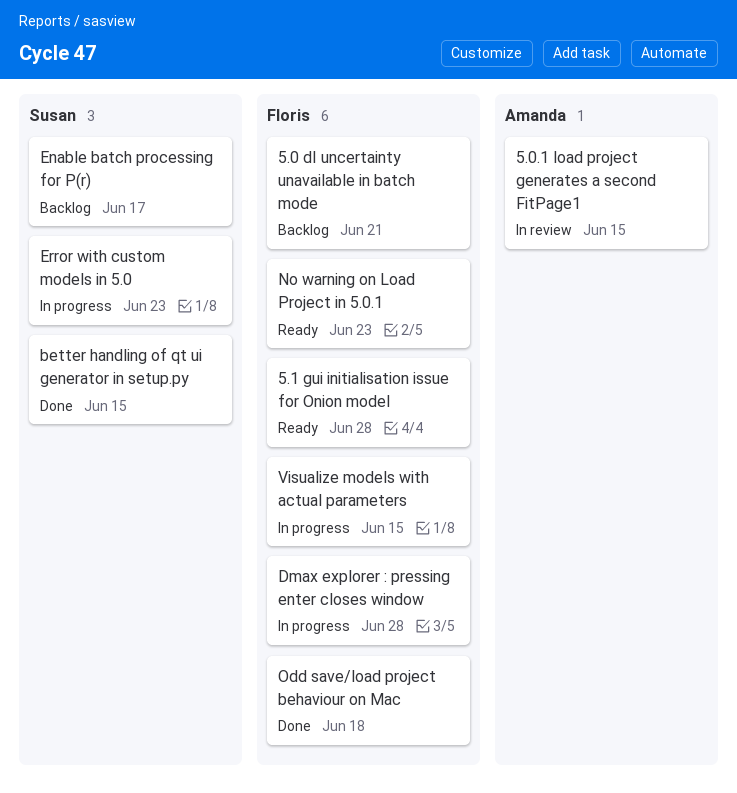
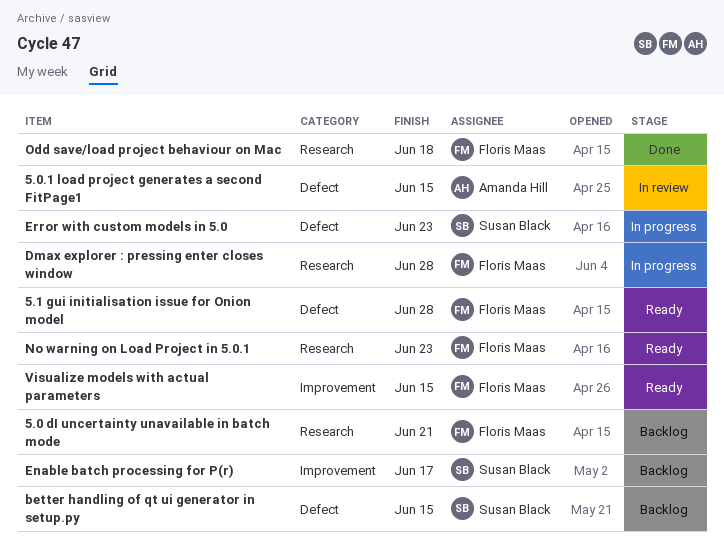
better handling of qt ui generator in setup.py, status: Done -> Backlog
Visualize models with actual parameters, status: In progress -> Ready

